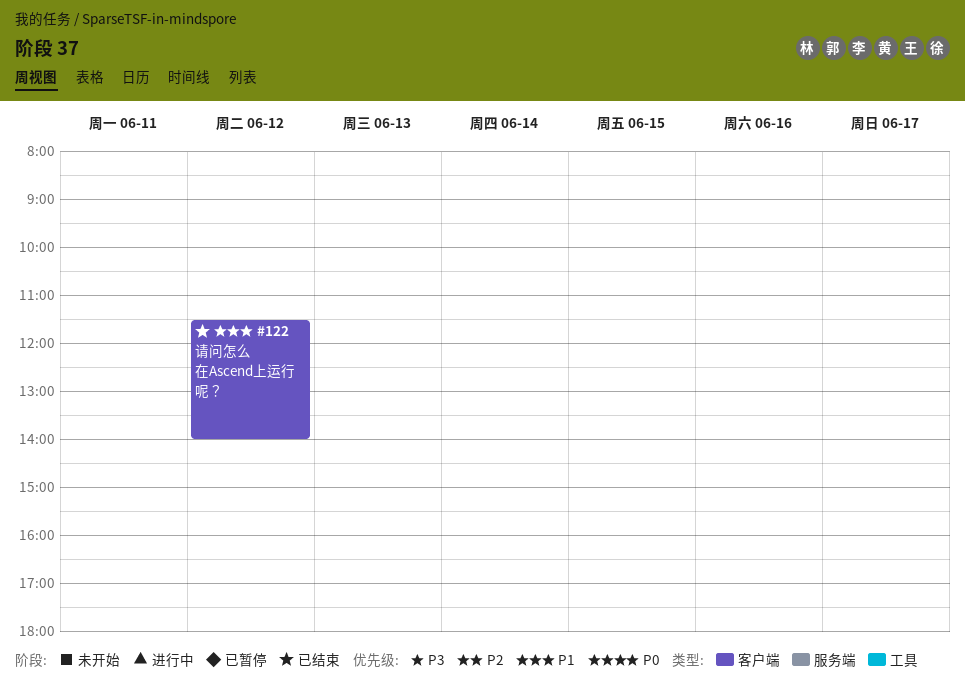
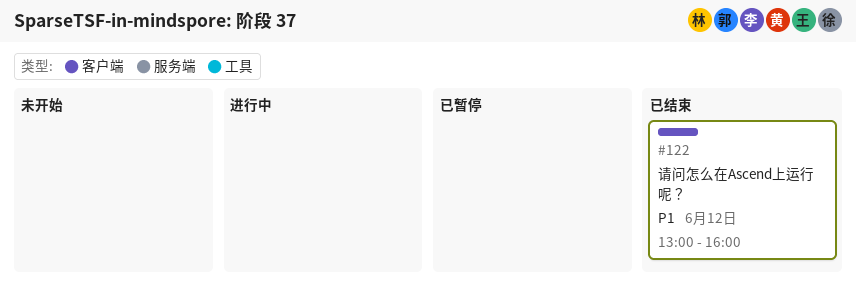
#122, begins: 11:30 -> 13:00
#122, ends: 14:00 -> 16:00

